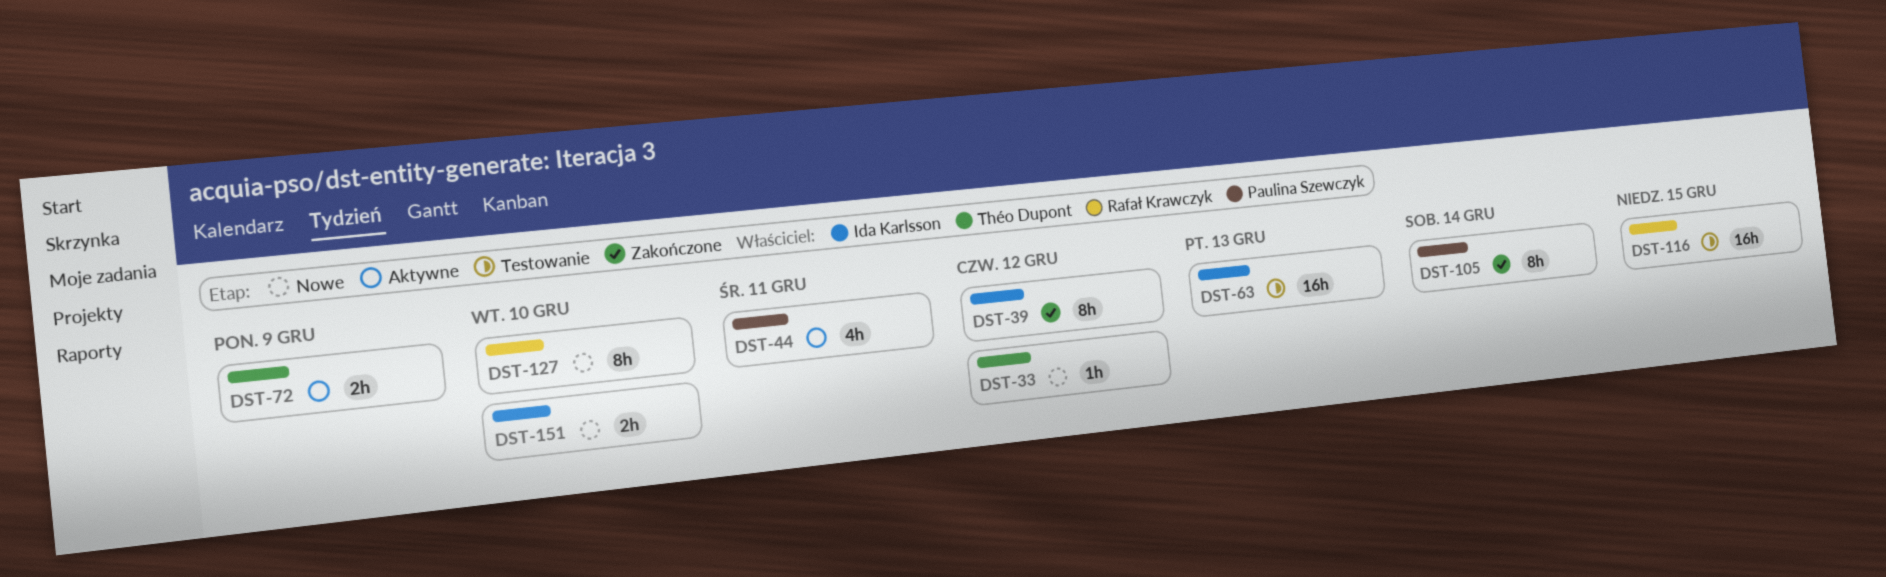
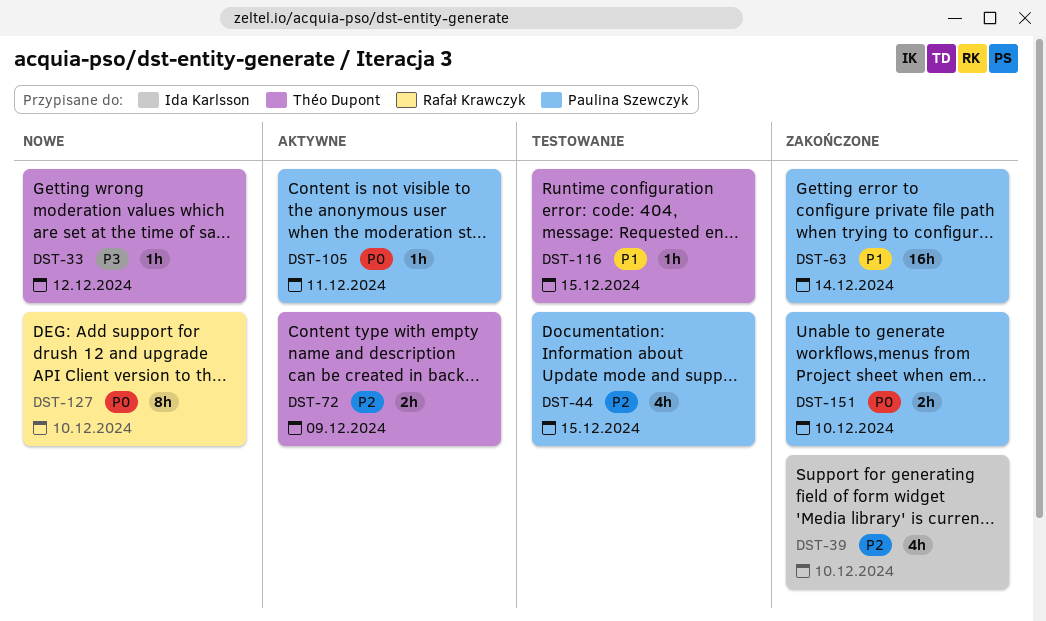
DST-39, estimate: 8h -> 4h
DST-39, due: Dec 12 -> Dec 10
DST-44, status: Aktywne -> Testowanie
DST-44, due: Dec 11 -> Dec 15
DST-63, status: Testowanie -> Zakończone
DST-63, owner: Ida Karlsson -> Paulina Szewczyk
DST-63, due: Dec 13 -> Dec 14
DST-105, status: Zakończone -> Aktywne
DST-105, estimate: 8h -> 1h
DST-105, due: Dec 14 -> Dec 11
DST-116, owner: Rafał Krawczyk -> Théo Dupont
DST-116, estimate: 16h -> 1h
DST-151, status: Nowe -> Zakończone
DST-151, owner: Ida Karlsson -> Paulina Szewczyk

